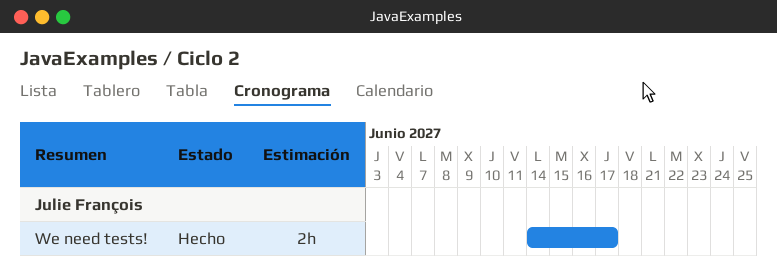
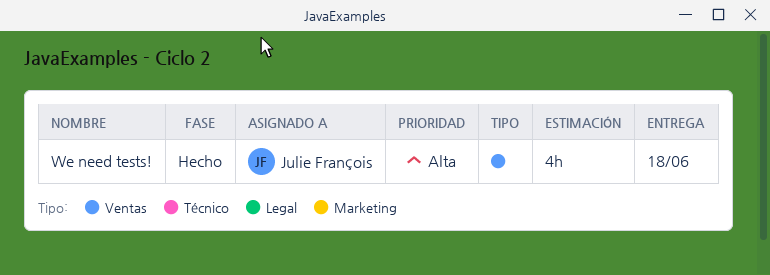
We need tests!, estimate: 2h -> 4h
We need tests!, due: Jun 17 -> Jun 18

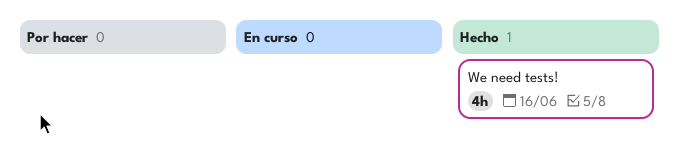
We need tests!, due: Jun 18 -> Jun 16

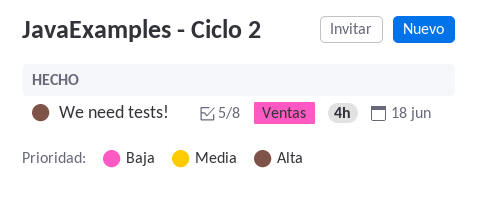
We need tests!, due: Jun 16 -> Jun 18

